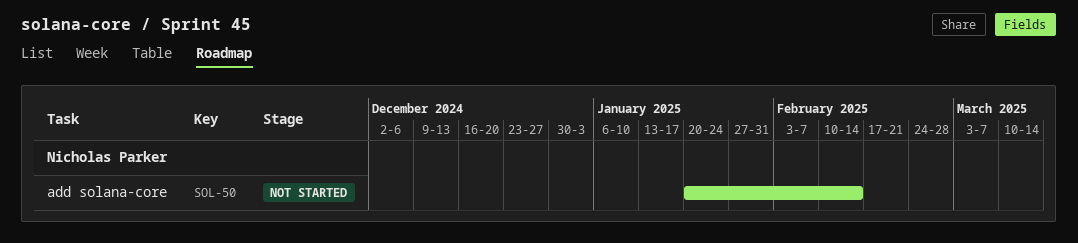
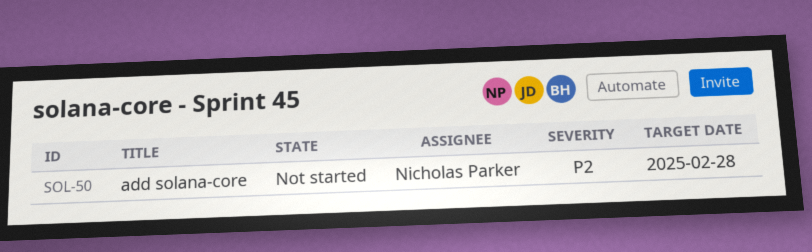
SOL-50, due: Feb 14 -> Feb 28

